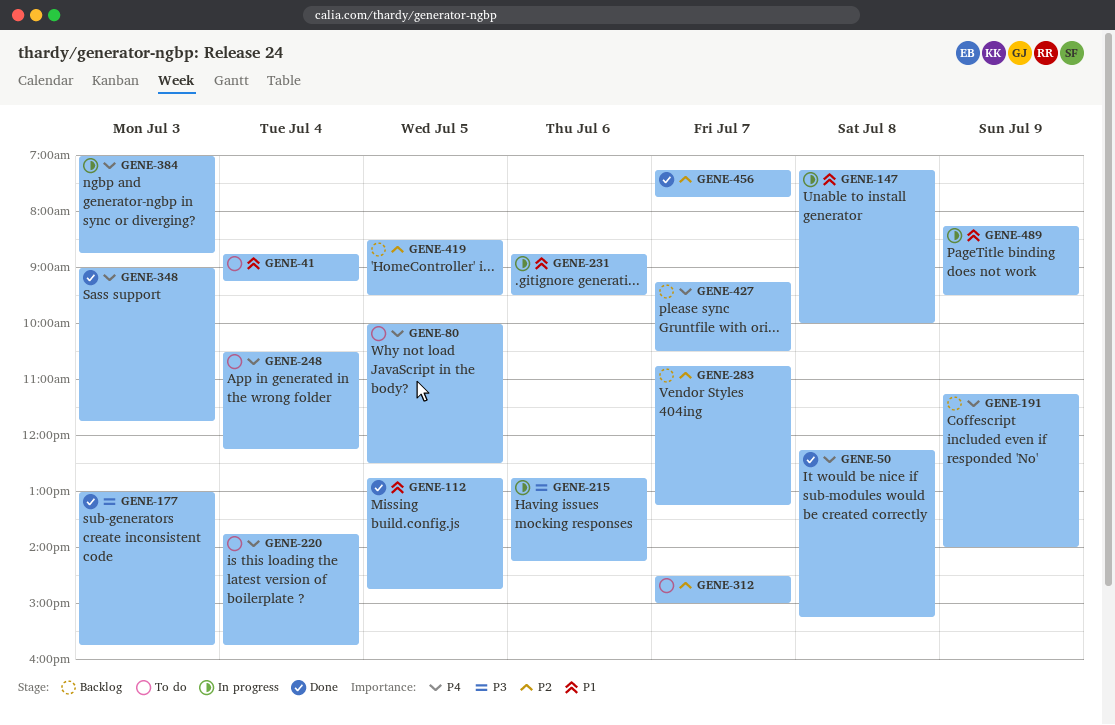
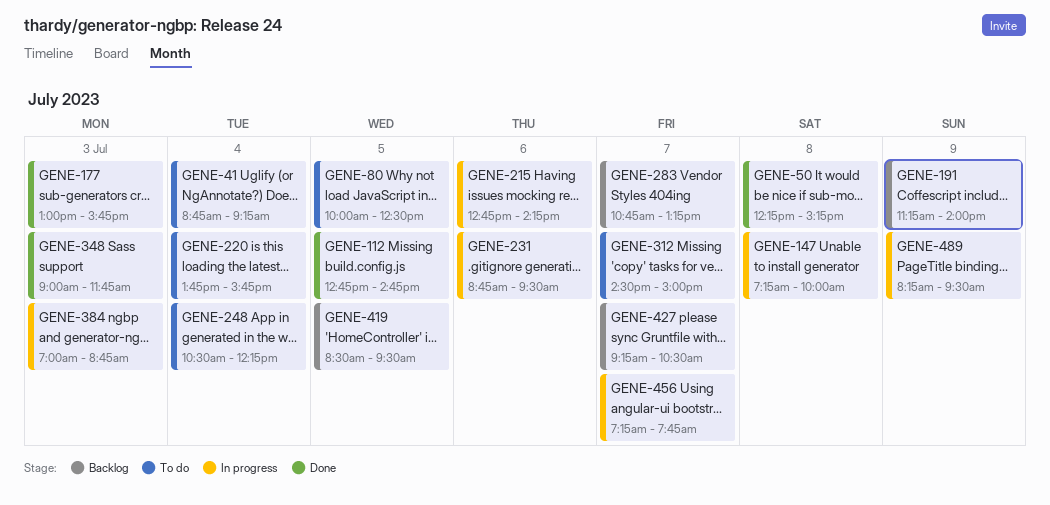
GENE-456, status: Done -> In progress

